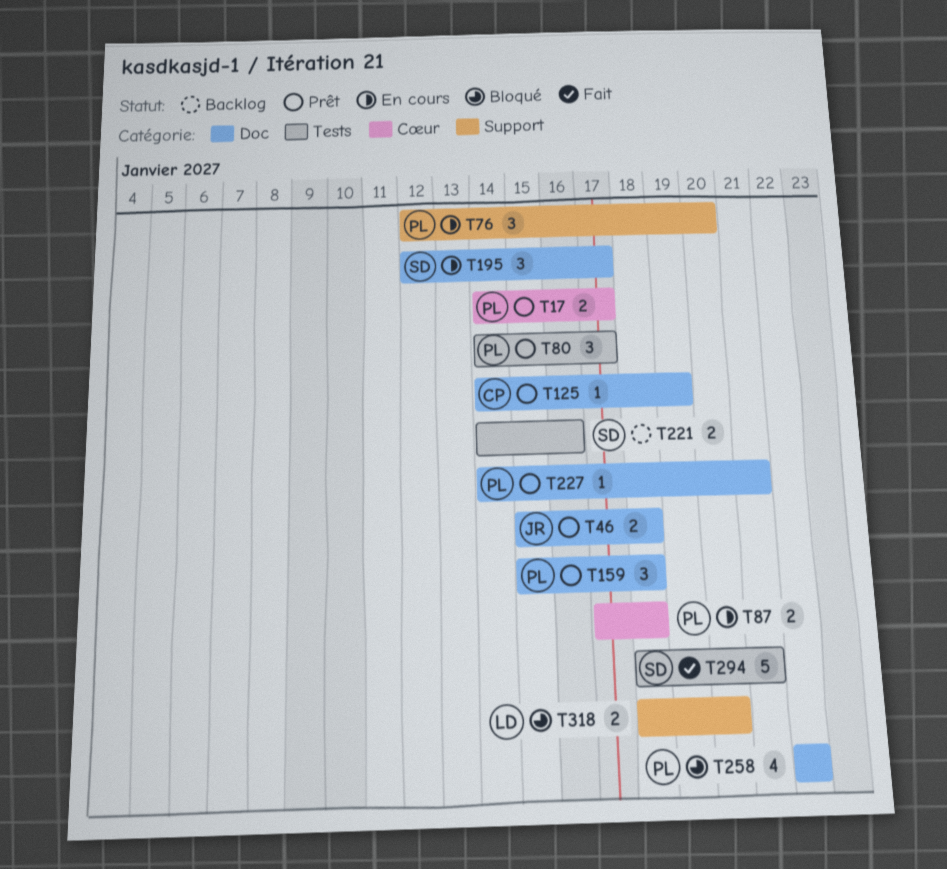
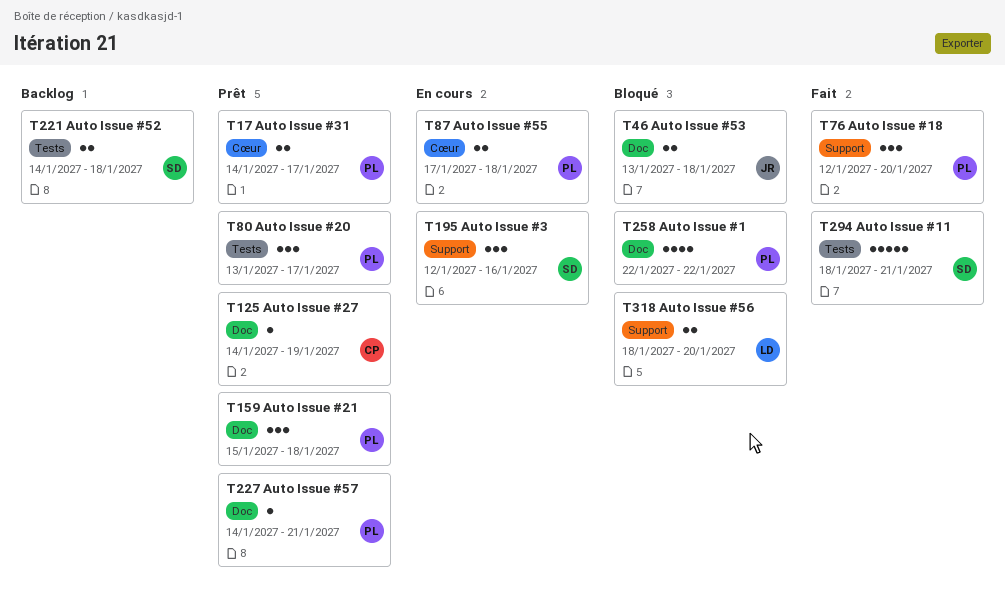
T46, status: Prêt -> Bloqué
T46, start: Jan 15 -> Jan 13
T76, status: En cours -> Fait
T80, start: Jan 14 -> Jan 13
T195, label: Doc -> Support
T195, due: Jan 17 -> Jan 16
T221, due: Jan 16 -> Jan 18

